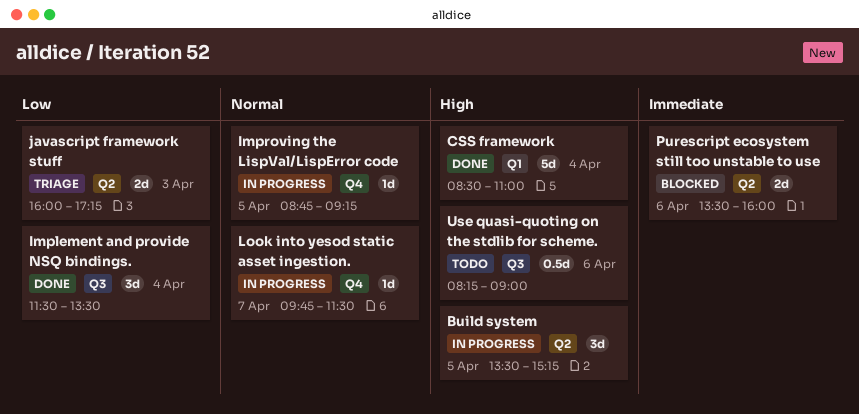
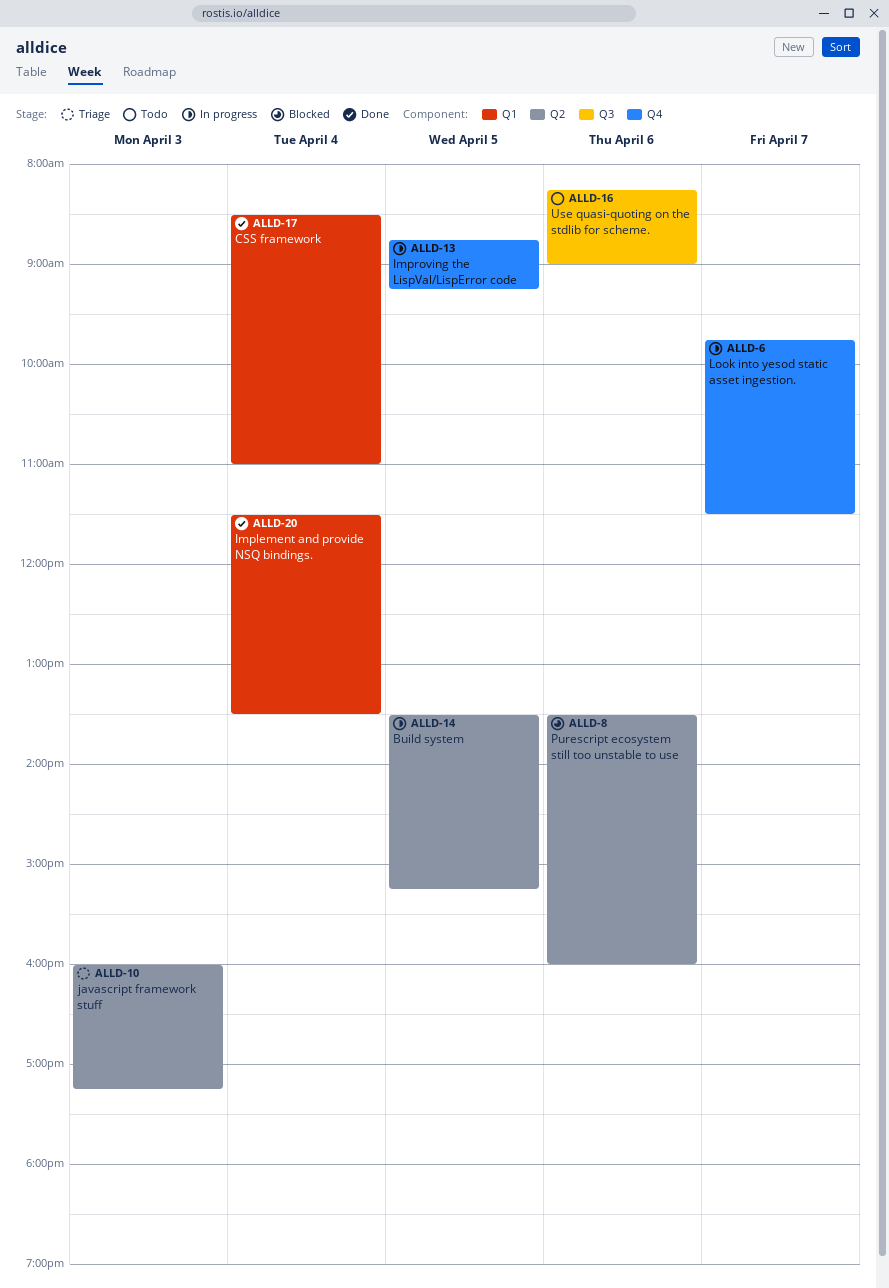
Implement and provide NSQ bindings., label: Q3 -> Q1

